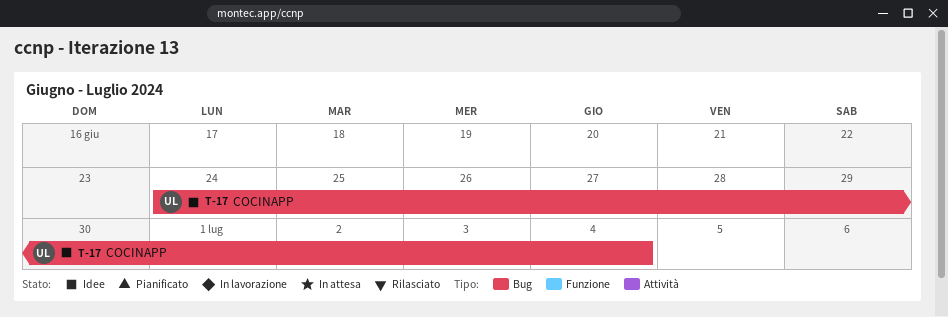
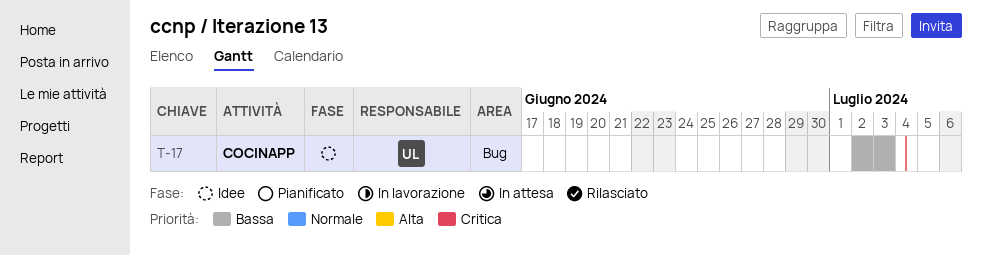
T-17, start: Jun 24 -> Jul 2
T-17, due: Jul 4 -> Jul 3

